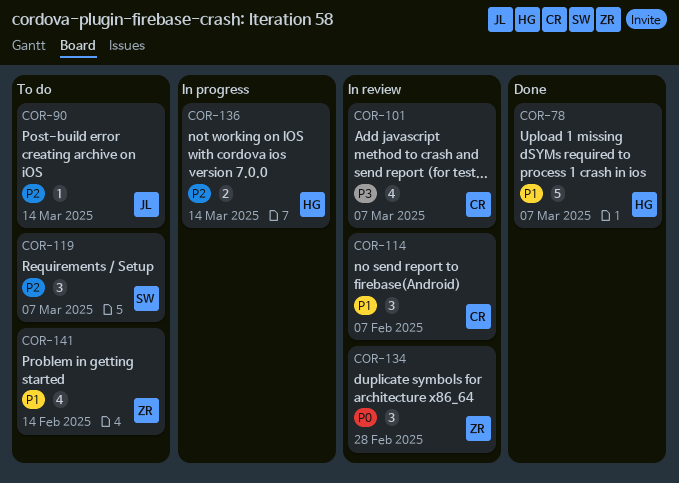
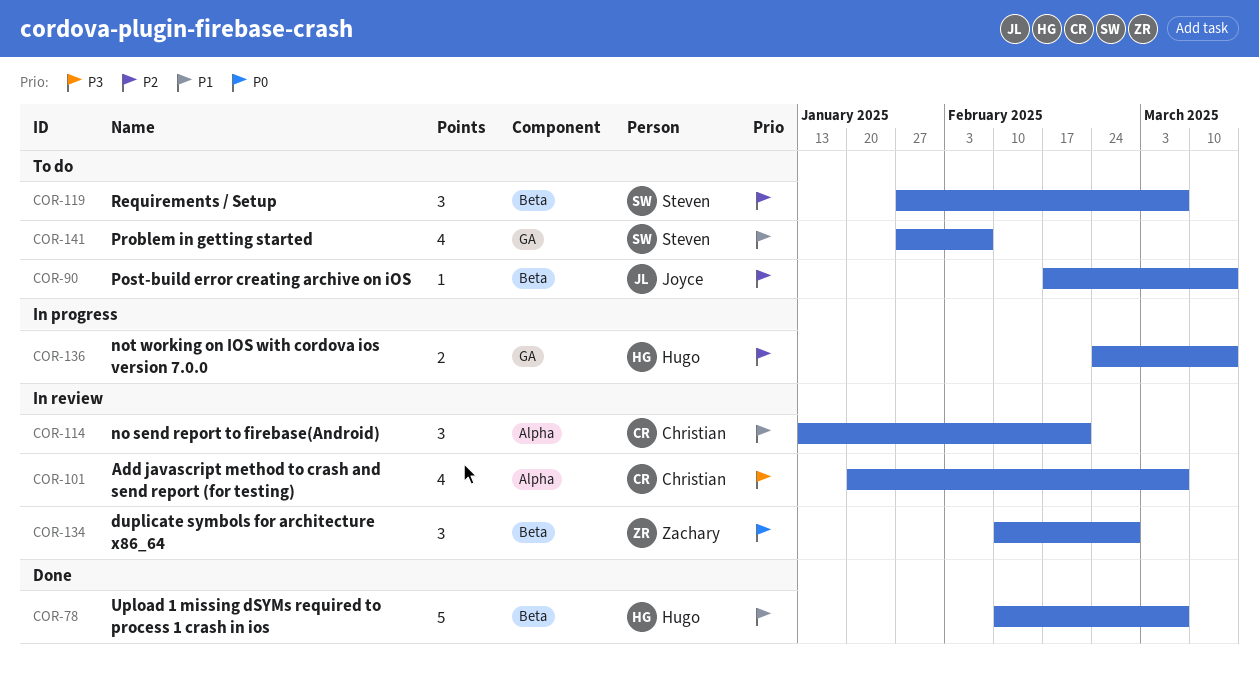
COR-114, due: Feb 7 -> Feb 21
COR-141, owner: Zachary -> Steven
COR-141, due: Feb 14 -> Feb 7

